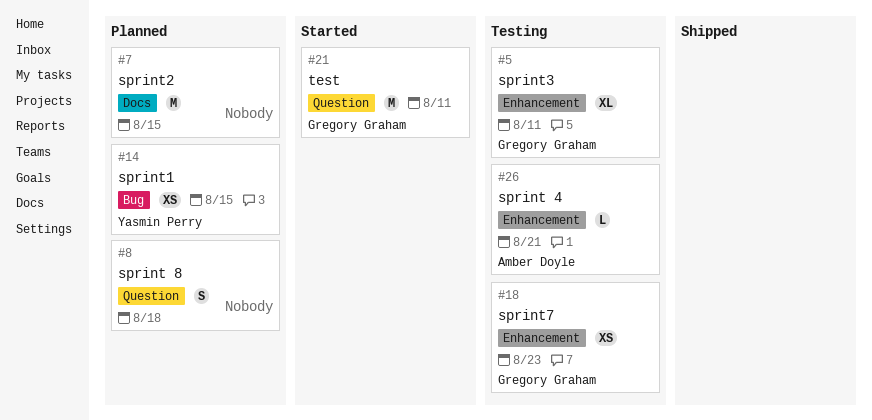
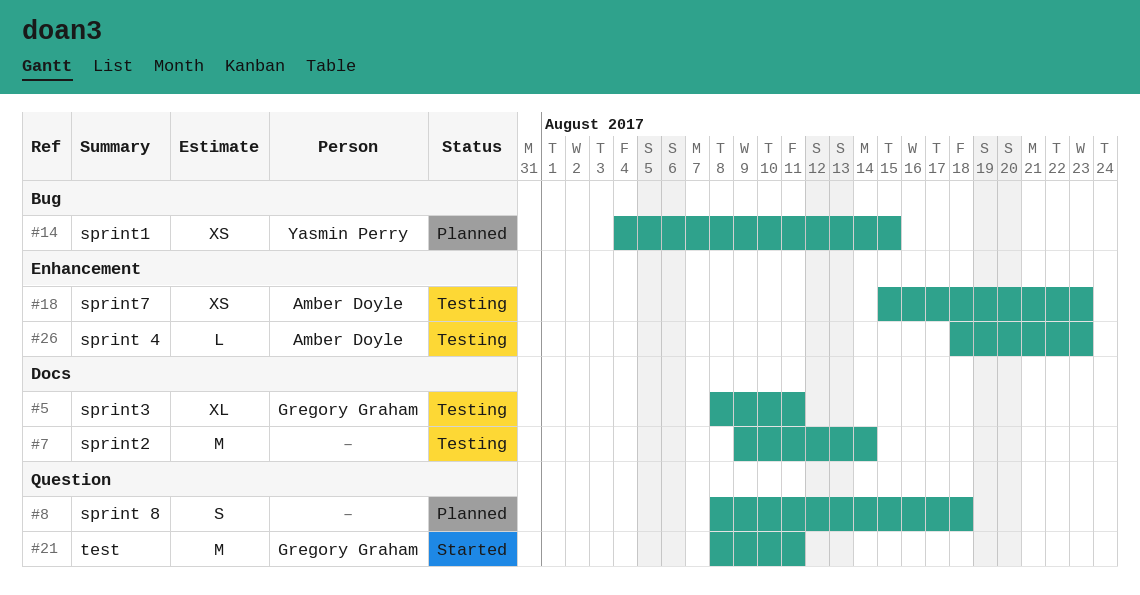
#5, label: Enhancement -> Docs
#7, status: Planned -> Testing
#7, due: Aug 15 -> Aug 14
#18, owner: Gregory Graham -> Amber Doyle
#26, due: Aug 21 -> Aug 23

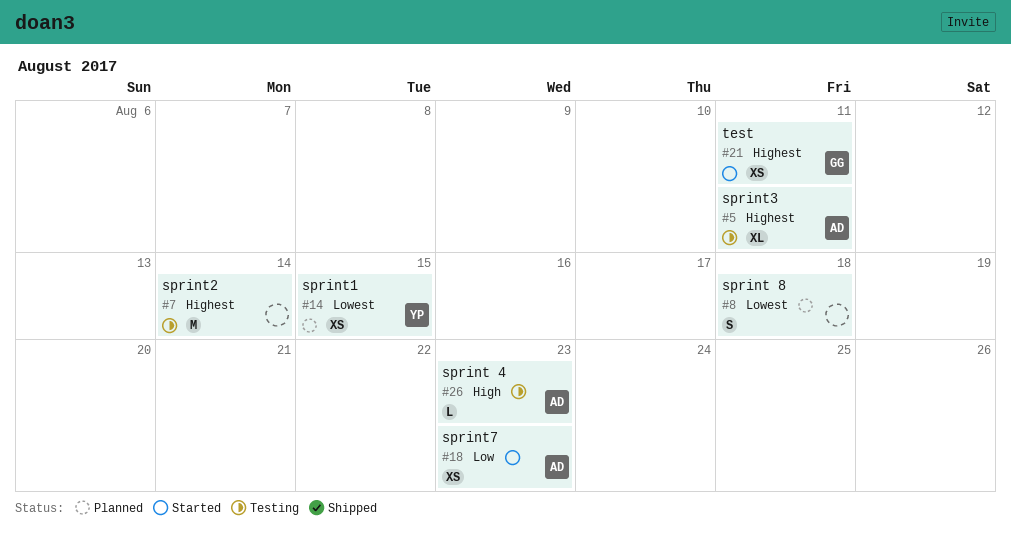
#5, owner: Gregory Graham -> Amber Doyle
#18, status: Testing -> Started
#21, estimate: M -> XS

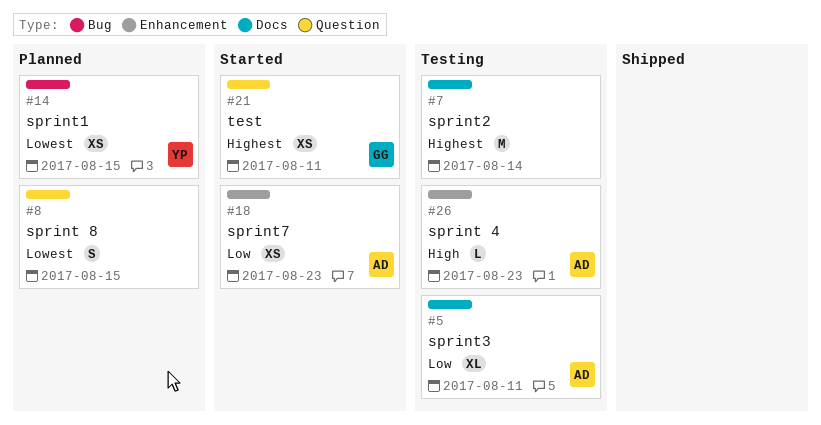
#5, priority: Highest -> Low
#8, due: Aug 18 -> Aug 15

